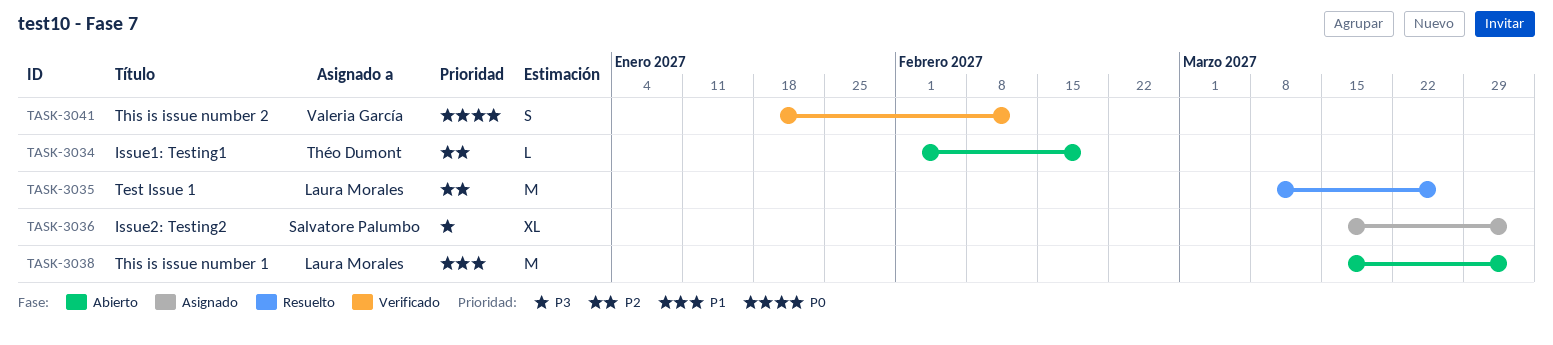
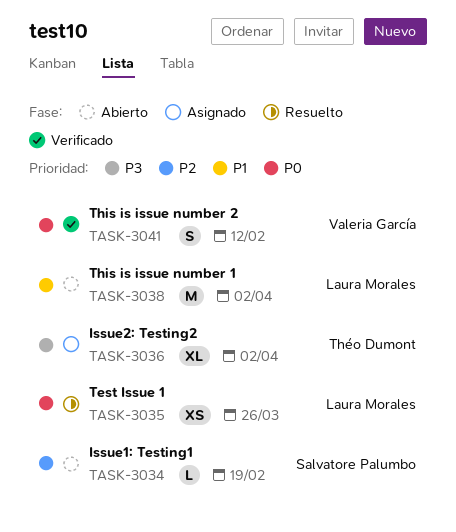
TASK-3034, owner: Théo Dumont -> Salvatore Palumbo
TASK-3035, priority: P2 -> P0
TASK-3035, estimate: M -> XS
TASK-3036, owner: Salvatore Palumbo -> Théo Dumont

